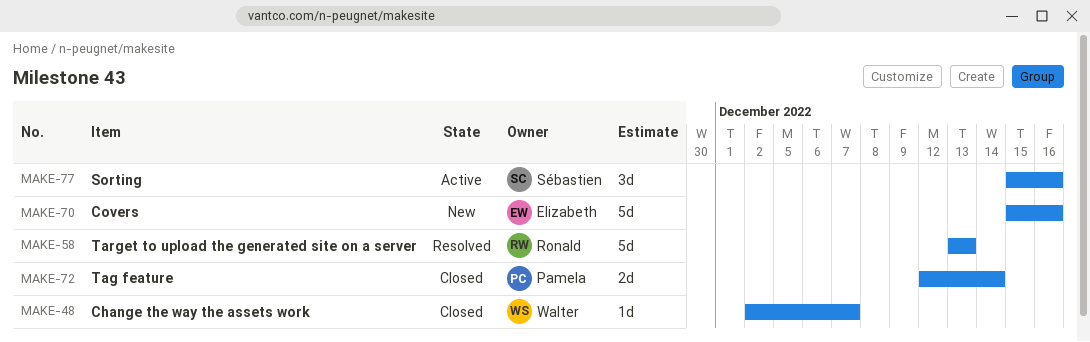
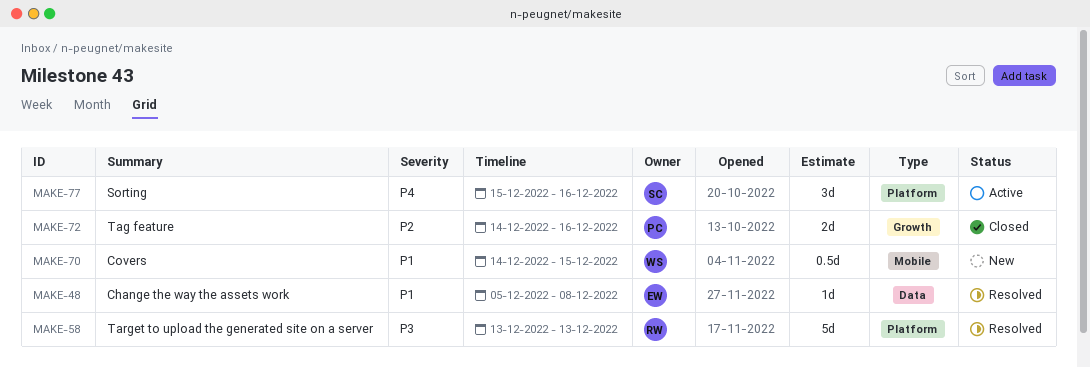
MAKE-48, status: Closed -> Resolved
MAKE-48, owner: Walter -> Elizabeth
MAKE-48, start: Dec 2 -> Dec 5
MAKE-48, due: Dec 7 -> Dec 8
MAKE-70, owner: Elizabeth -> Walter
MAKE-70, estimate: 5d -> 0.5d
MAKE-70, start: Dec 15 -> Dec 14
MAKE-70, due: Dec 16 -> Dec 15
MAKE-72, start: Dec 12 -> Dec 14
MAKE-72, due: Dec 14 -> Dec 16

